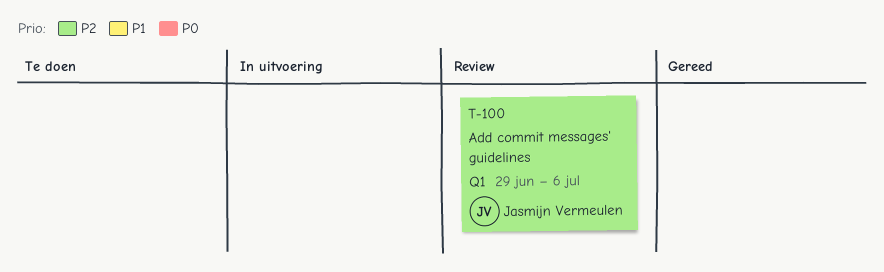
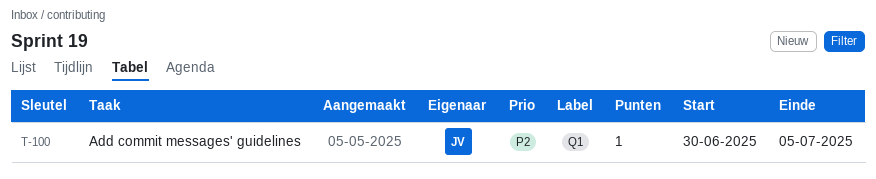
T-100, start: Jun 29 -> Jun 30
T-100, due: Jul 6 -> Jul 5

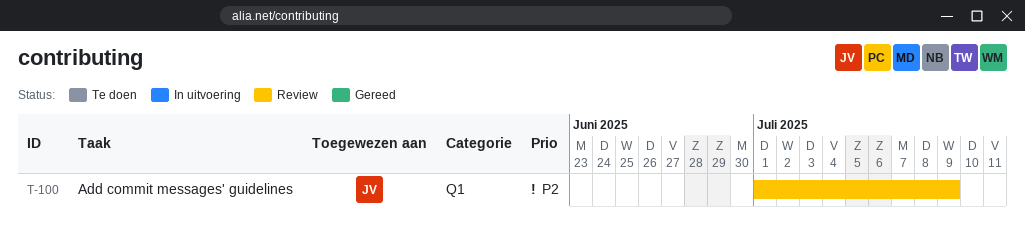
T-100, start: Jun 30 -> Jul 1
T-100, due: Jul 5 -> Jul 9

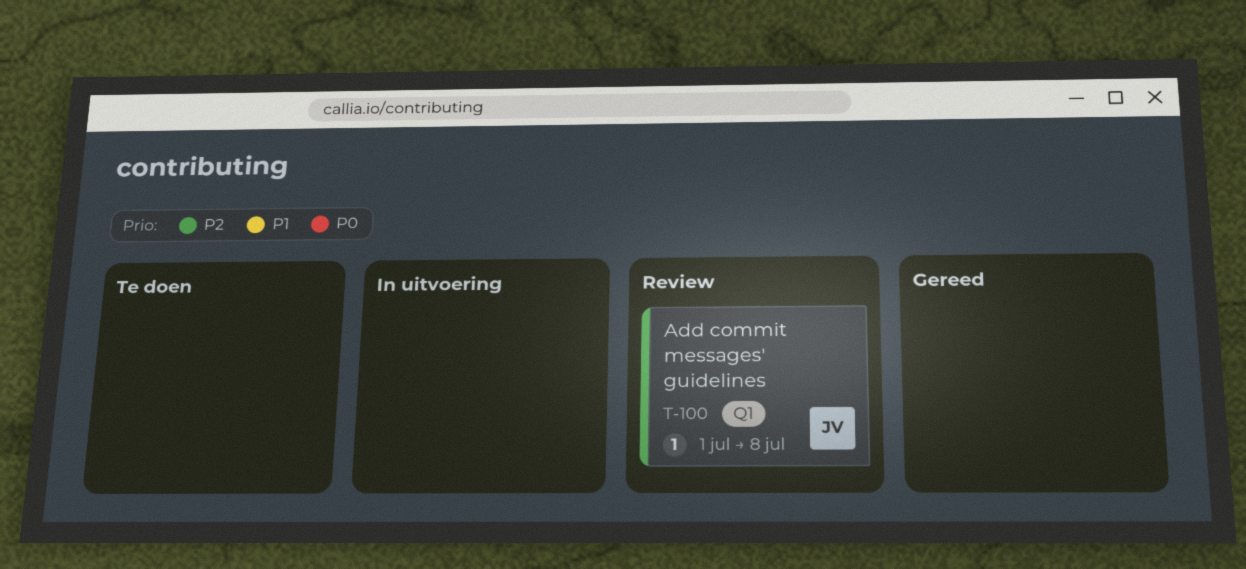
T-100, due: Jul 9 -> Jul 8

